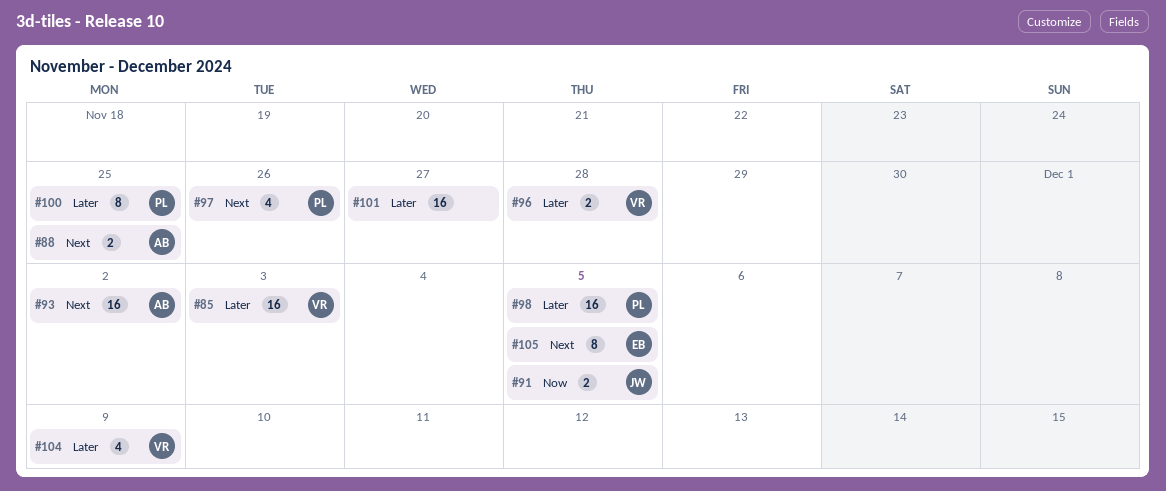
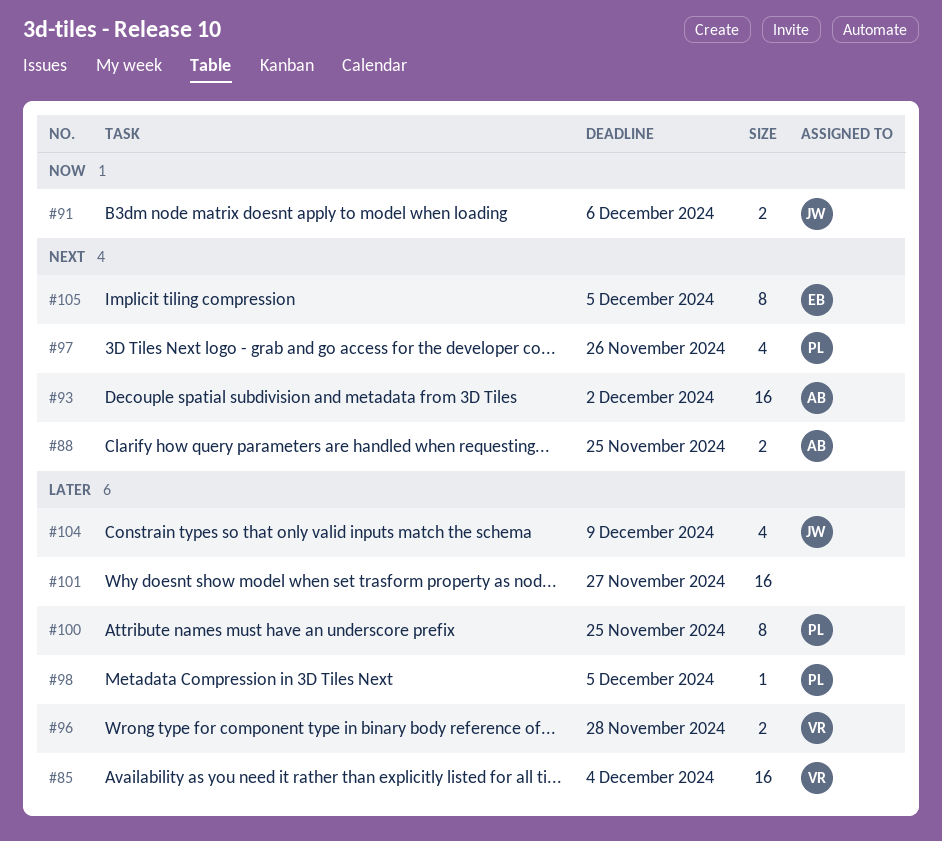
#85, due: Dec 3 -> Dec 4
#91, due: Dec 5 -> Dec 6
#98, estimate: 16 -> 1
#104, owner: VR -> JW

